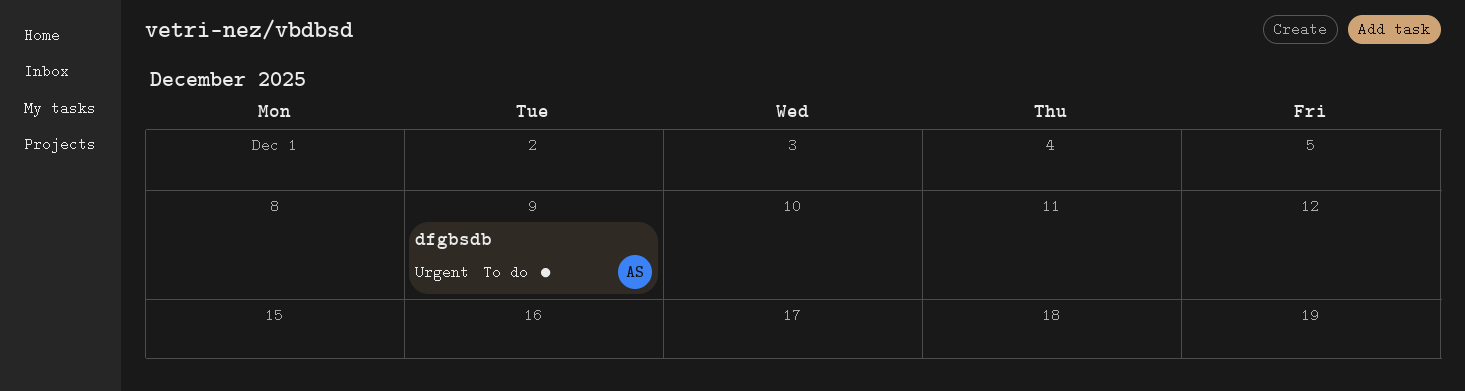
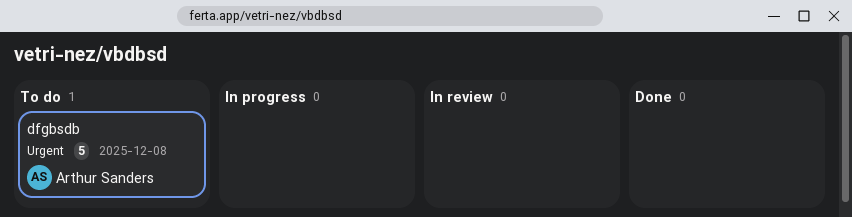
dfgbsdb, estimate: 1 -> 5
dfgbsdb, due: Dec 9 -> Dec 8

